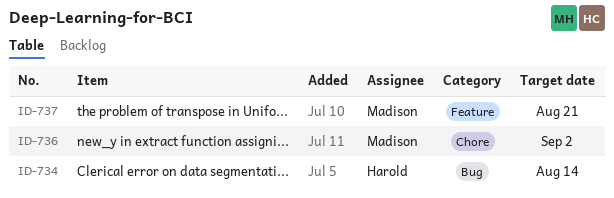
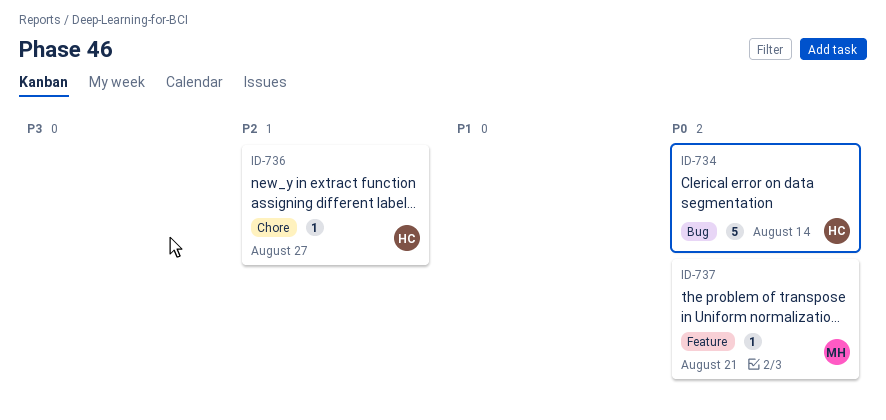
ID-736, owner: Madison -> Harold
ID-736, due: Sep 2 -> Aug 27

